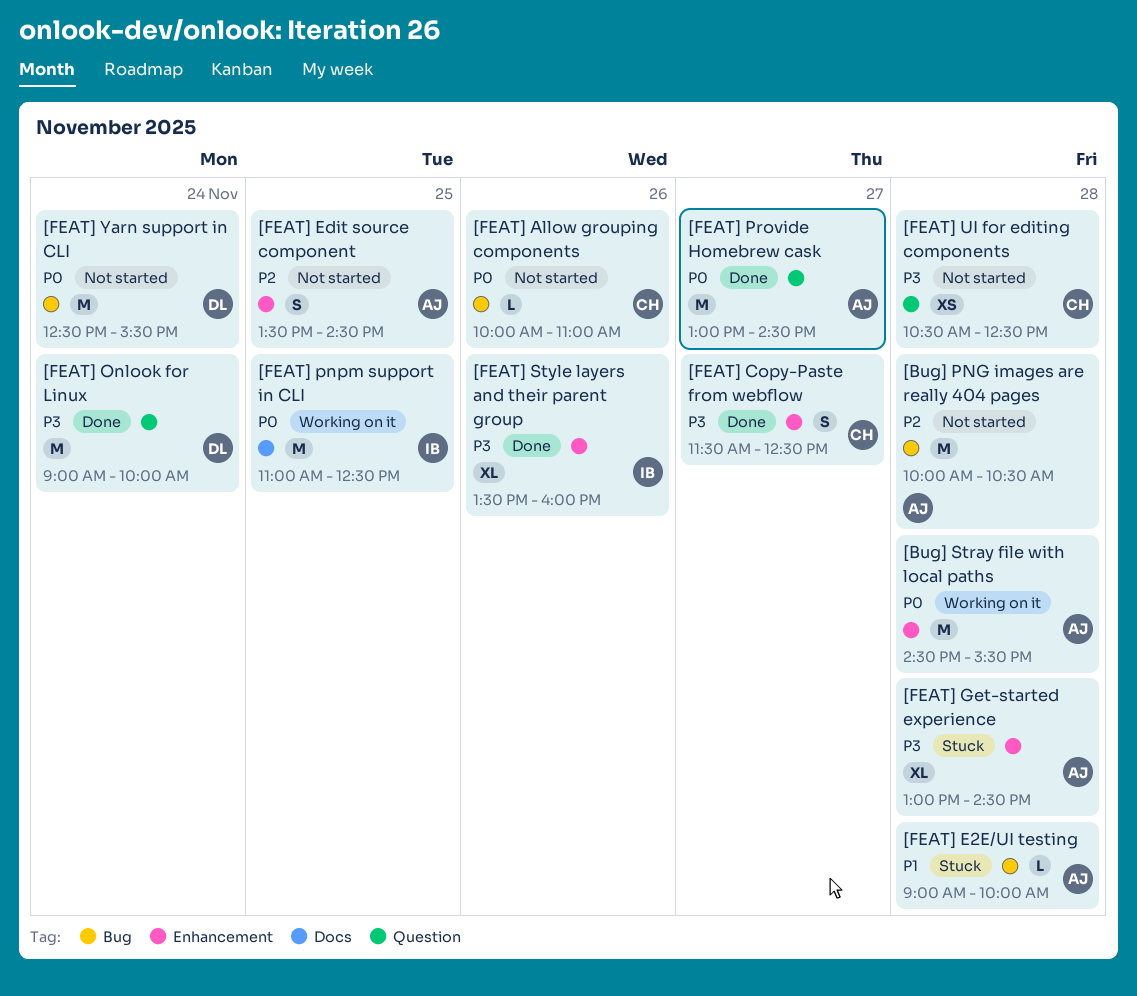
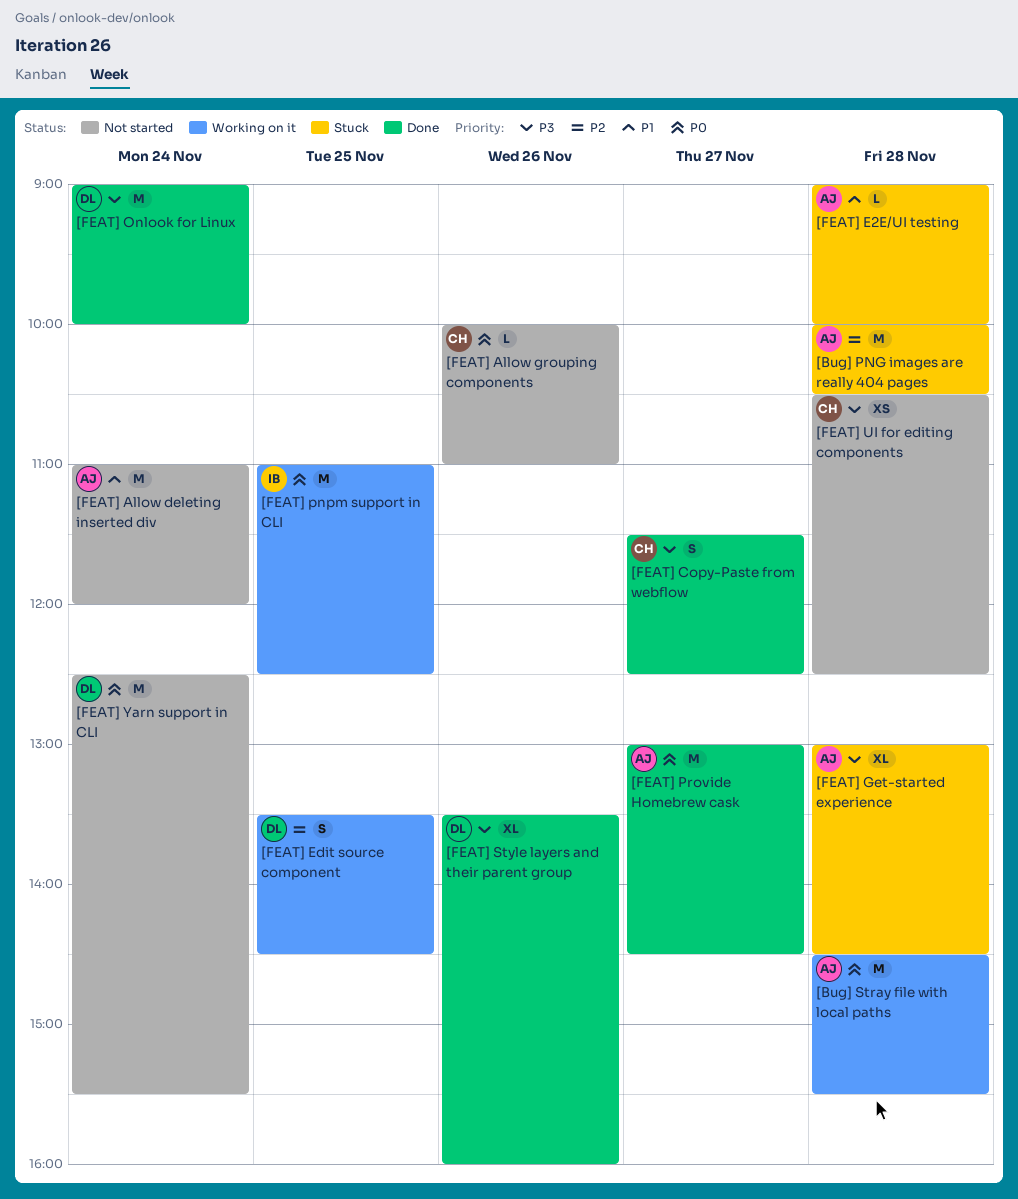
[Bug] PNG images are really 404 pages, status: Not started -> Stuck
[FEAT] Allow deleting inserted div: none -> present
[FEAT] Edit source component, status: Not started -> Working on it
[FEAT] Edit source component, owner: AJ -> DL
[FEAT] Style layers and their parent group, owner: IB -> DL

